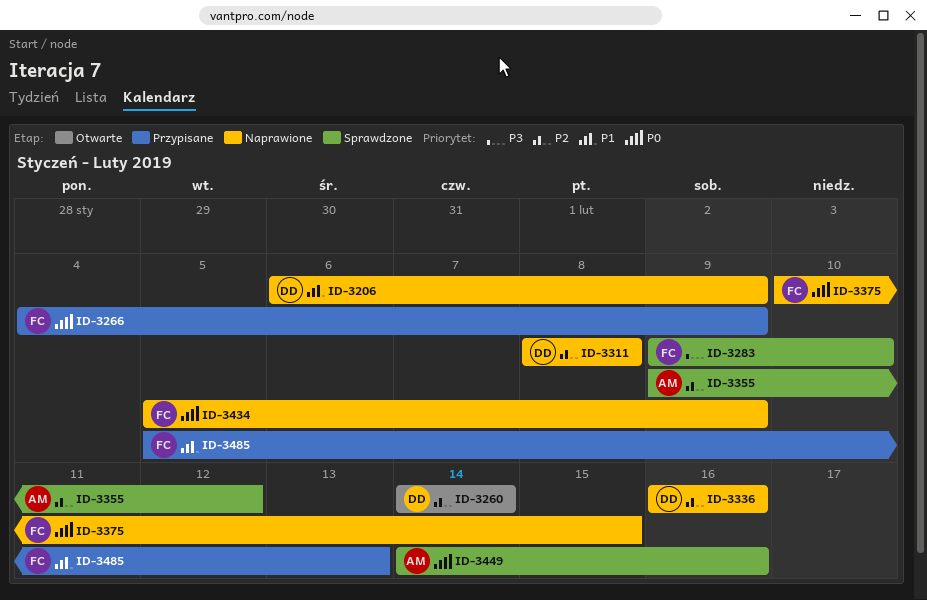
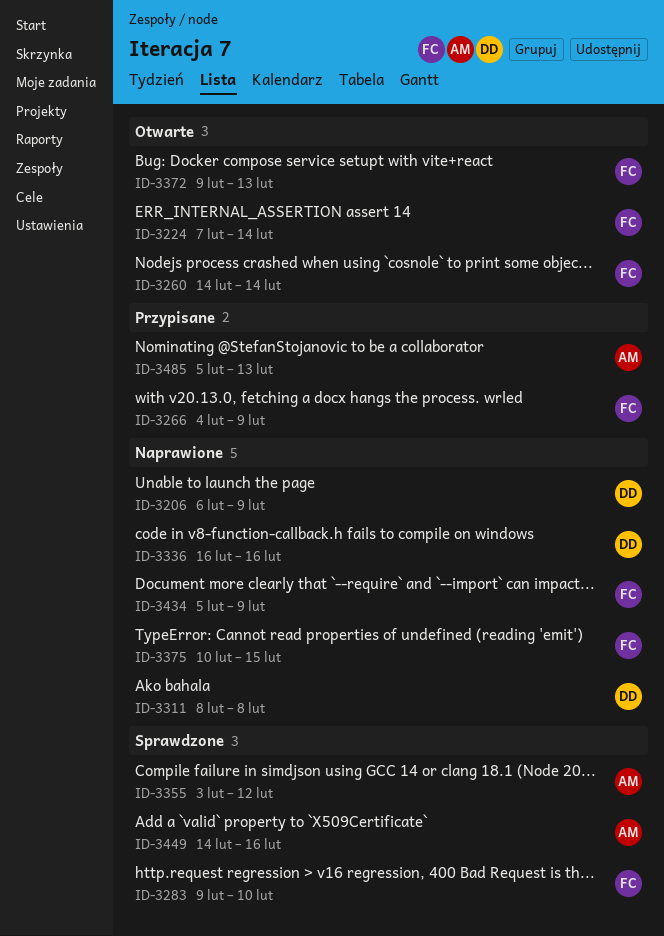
ID-3224: none -> present
ID-3260, owner: DD -> FC
ID-3355, start: Feb 9 -> Feb 3
ID-3372: none -> present
ID-3485, owner: FC -> AM

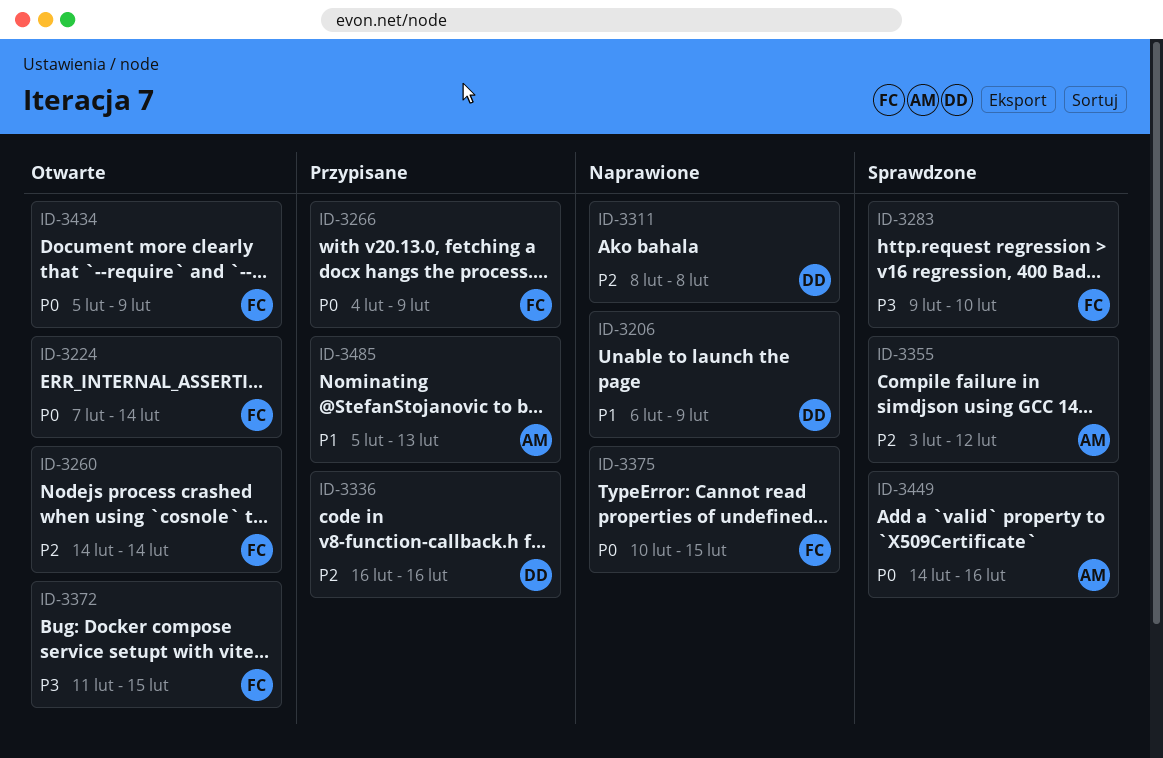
ID-3336, status: Naprawione -> Przypisane
ID-3372, start: Feb 9 -> Feb 11
ID-3372, due: Feb 13 -> Feb 15
ID-3434, status: Naprawione -> Otwarte

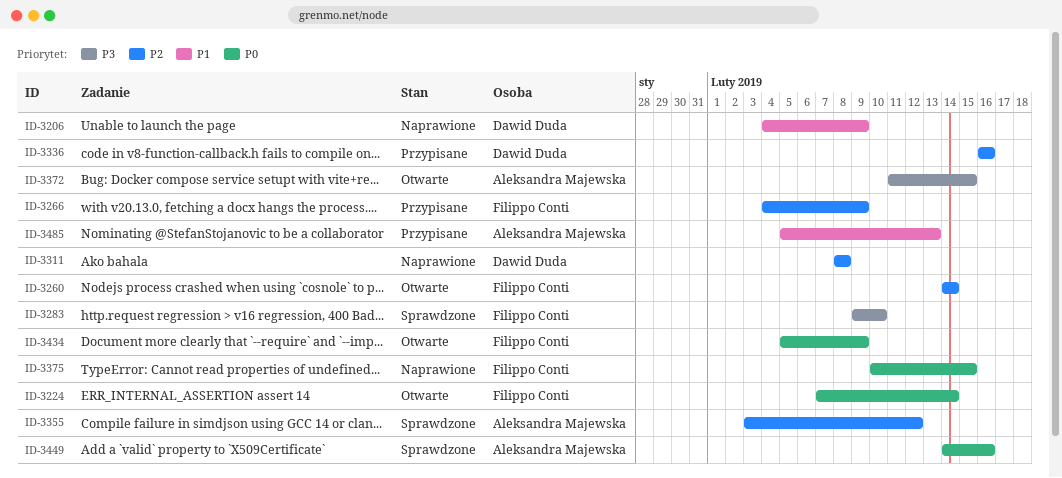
ID-3206, start: Feb 6 -> Feb 4
ID-3266, priority: P0 -> P2
ID-3372, owner: Filippo Conti -> Aleksandra Majewska

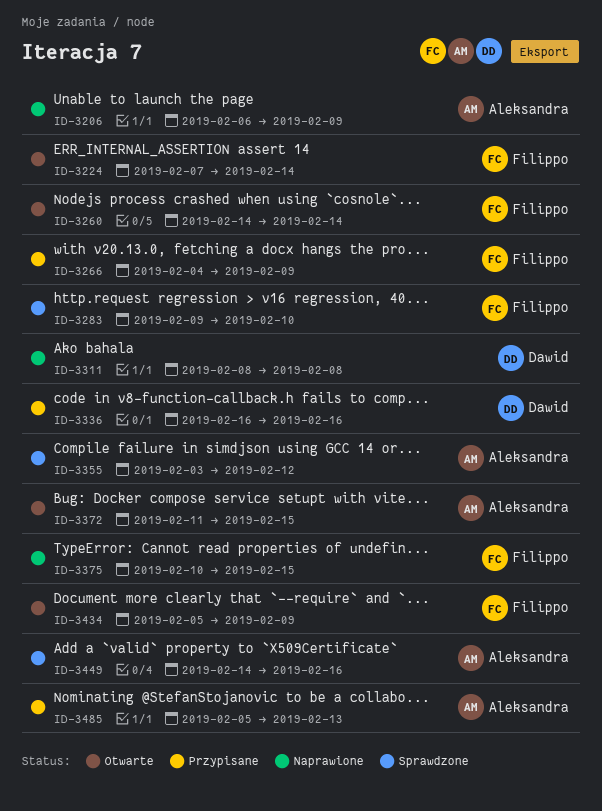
ID-3206, owner: Dawid Duda -> Aleksandra Majewska
ID-3206, start: Feb 4 -> Feb 6

